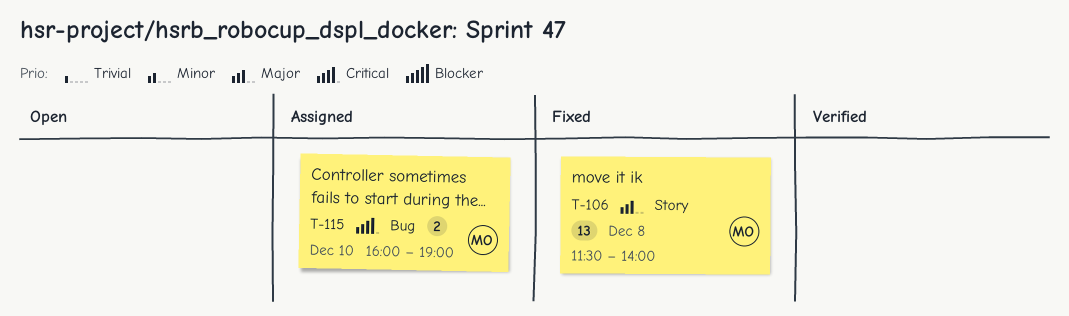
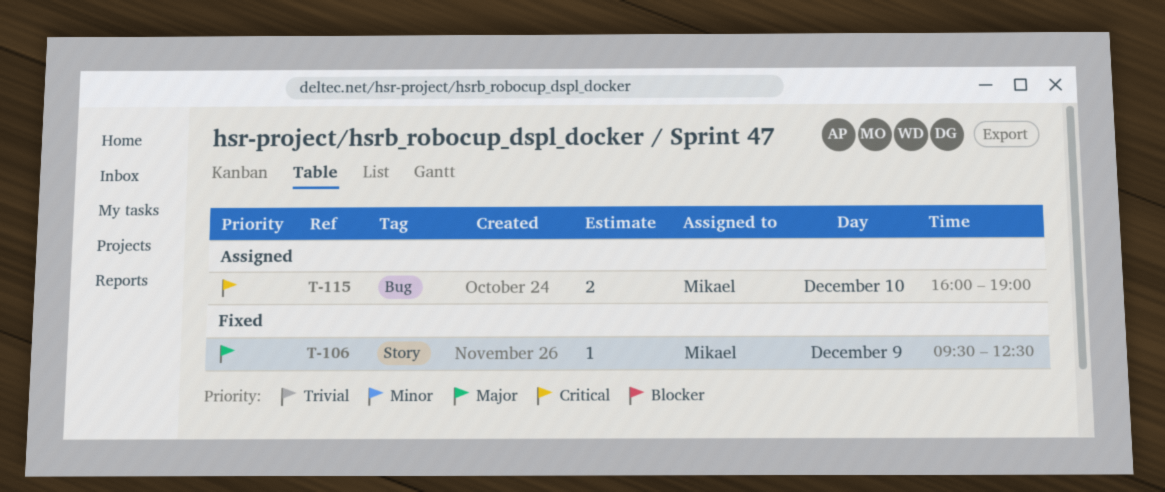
T-106, estimate: 13 -> 1
T-106, day: Dec 8 -> Dec 9
T-106, begins: 11:30 -> 09:30
T-106, ends: 14:00 -> 12:30

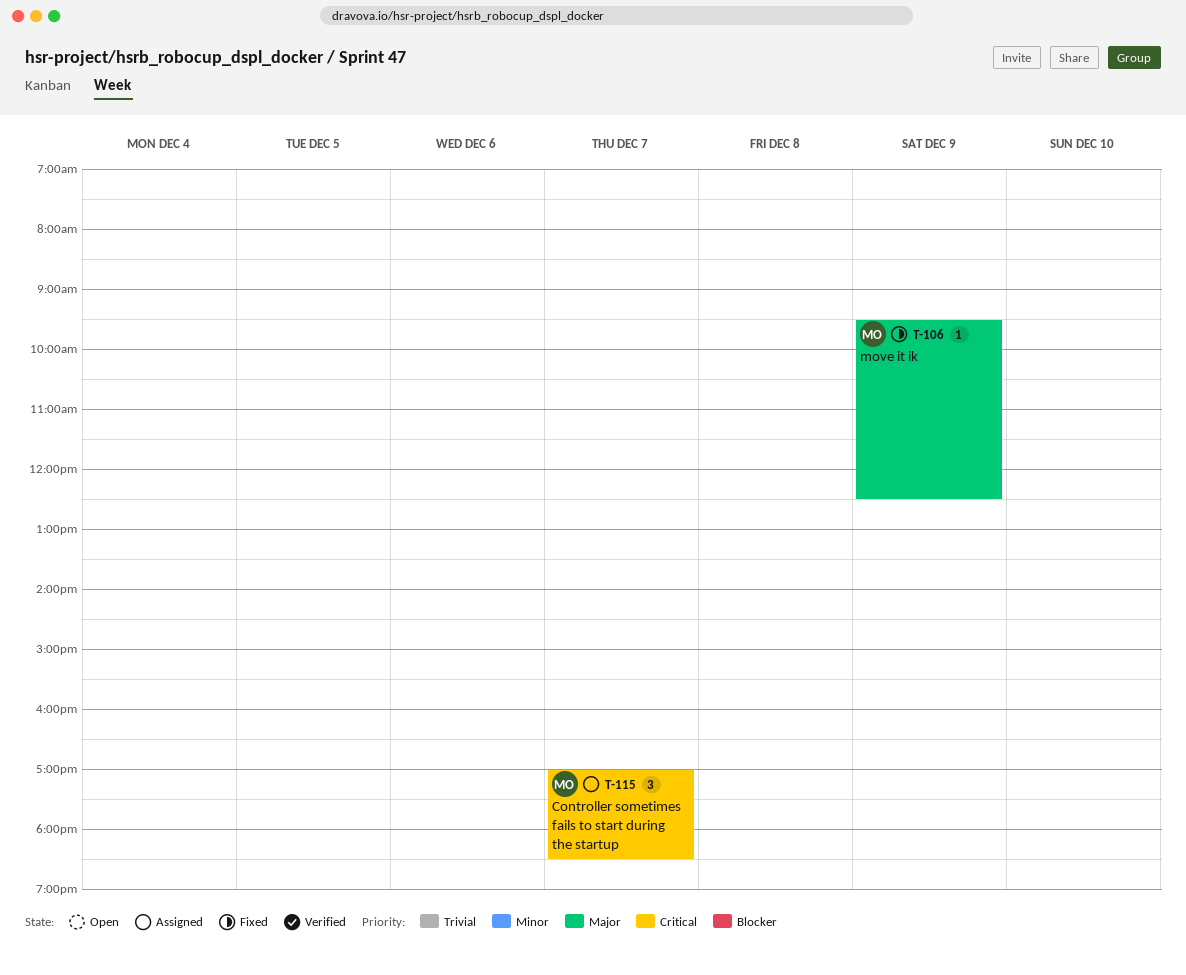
T-115, estimate: 2 -> 3
T-115, day: Dec 10 -> Dec 7
T-115, begins: 16:00 -> 17:00
T-115, ends: 19:00 -> 18:30

